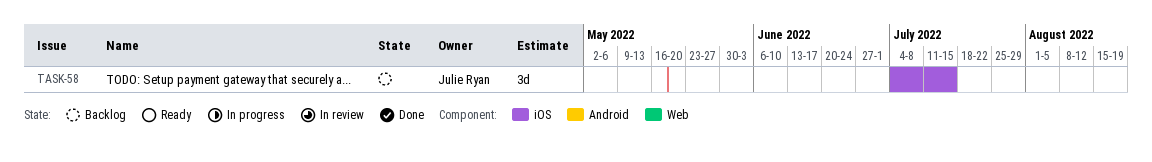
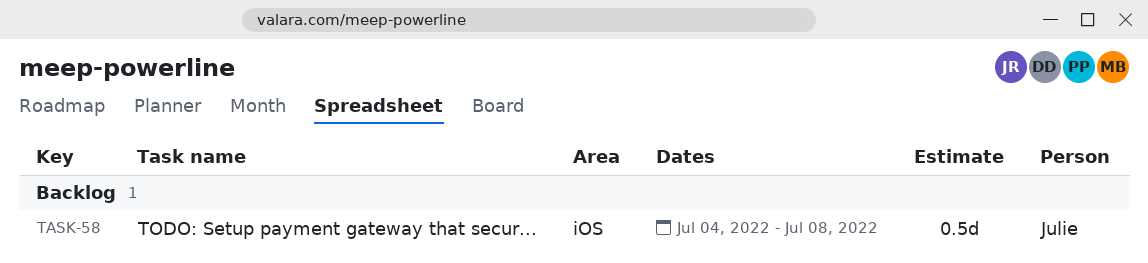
TASK-58, estimate: 3d -> 0.5d
TASK-58, due: Jul 15 -> Jul 8

